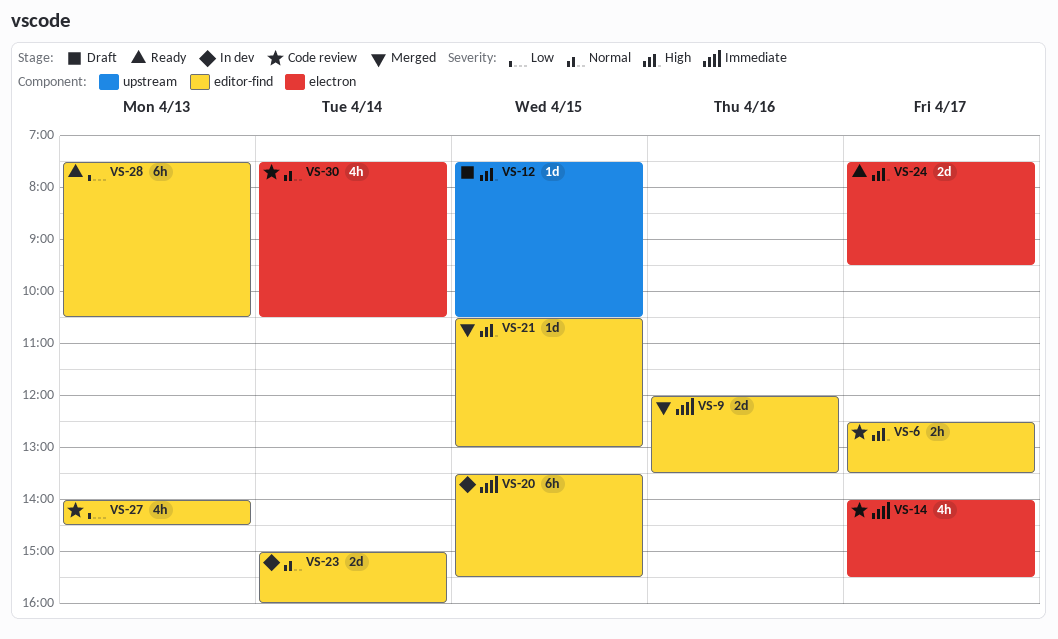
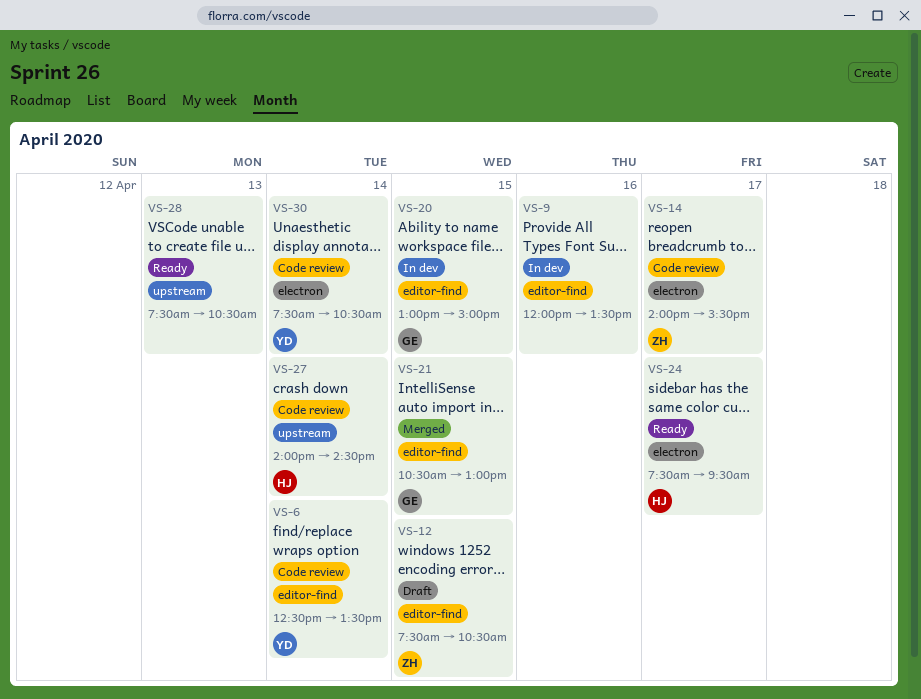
VS-6, day: Apr 17 -> Apr 14
VS-9, status: Merged -> In dev
VS-12, label: upstream -> editor-find
VS-20, begins: 13:30 -> 13:00
VS-20, ends: 15:30 -> 15:00
VS-23: present -> none
VS-27, label: editor-find -> upstream
VS-27, day: Apr 13 -> Apr 14
VS-28, label: editor-find -> upstream

